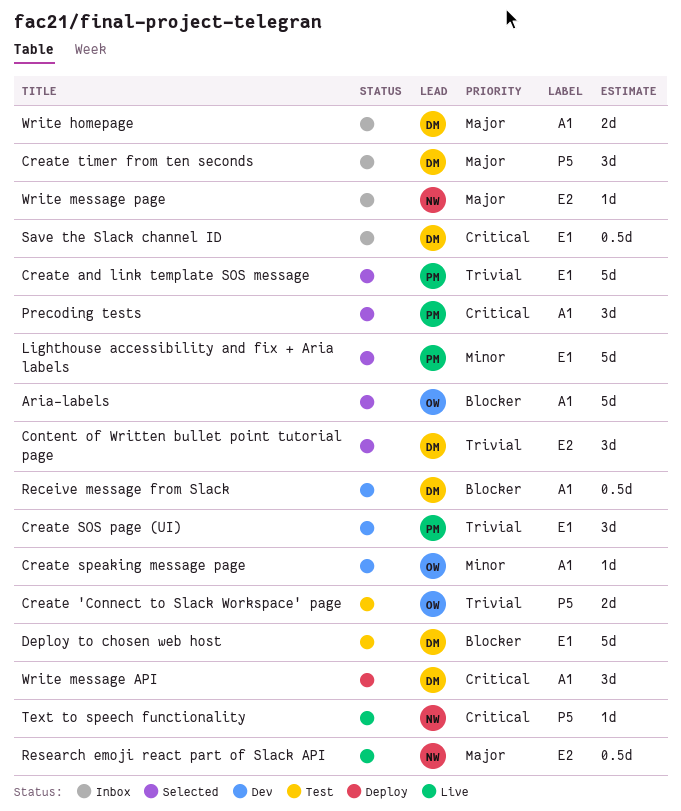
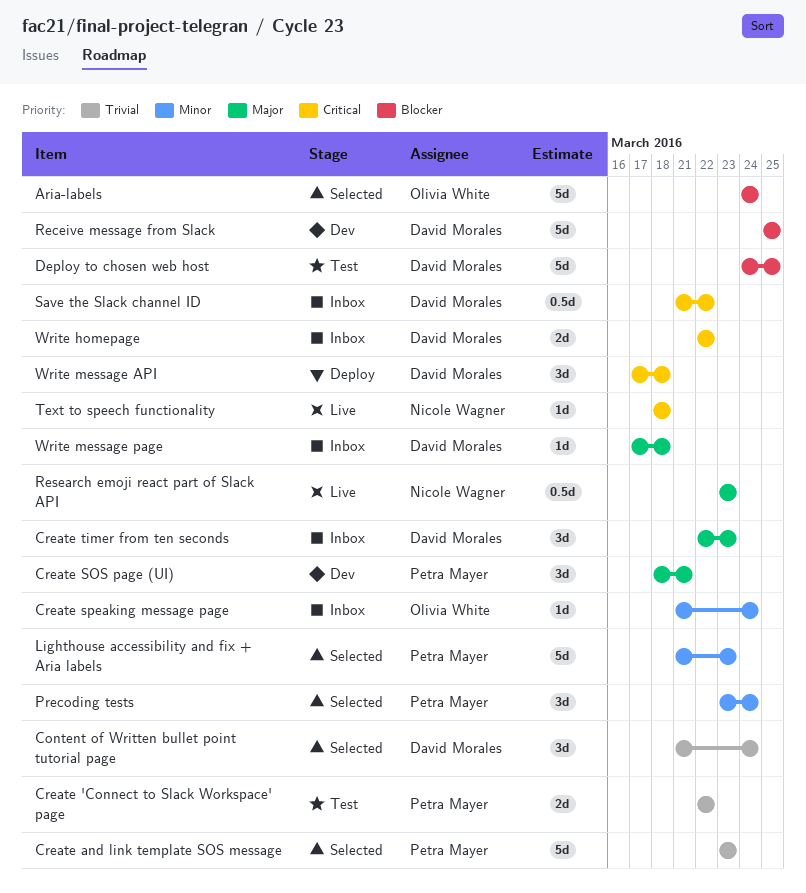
Create 'Connect to Slack Workspace' page, owner: Olivia White -> Petra Mayer
Create SOS page (UI), priority: Trivial -> Major
Create speaking message page, status: Dev -> Inbox
Precoding tests, priority: Critical -> Minor
Receive message from Slack, estimate: 0.5d -> 5d
Write homepage, priority: Major -> Critical
Write message page, owner: Nicole Wagner -> David Morales

